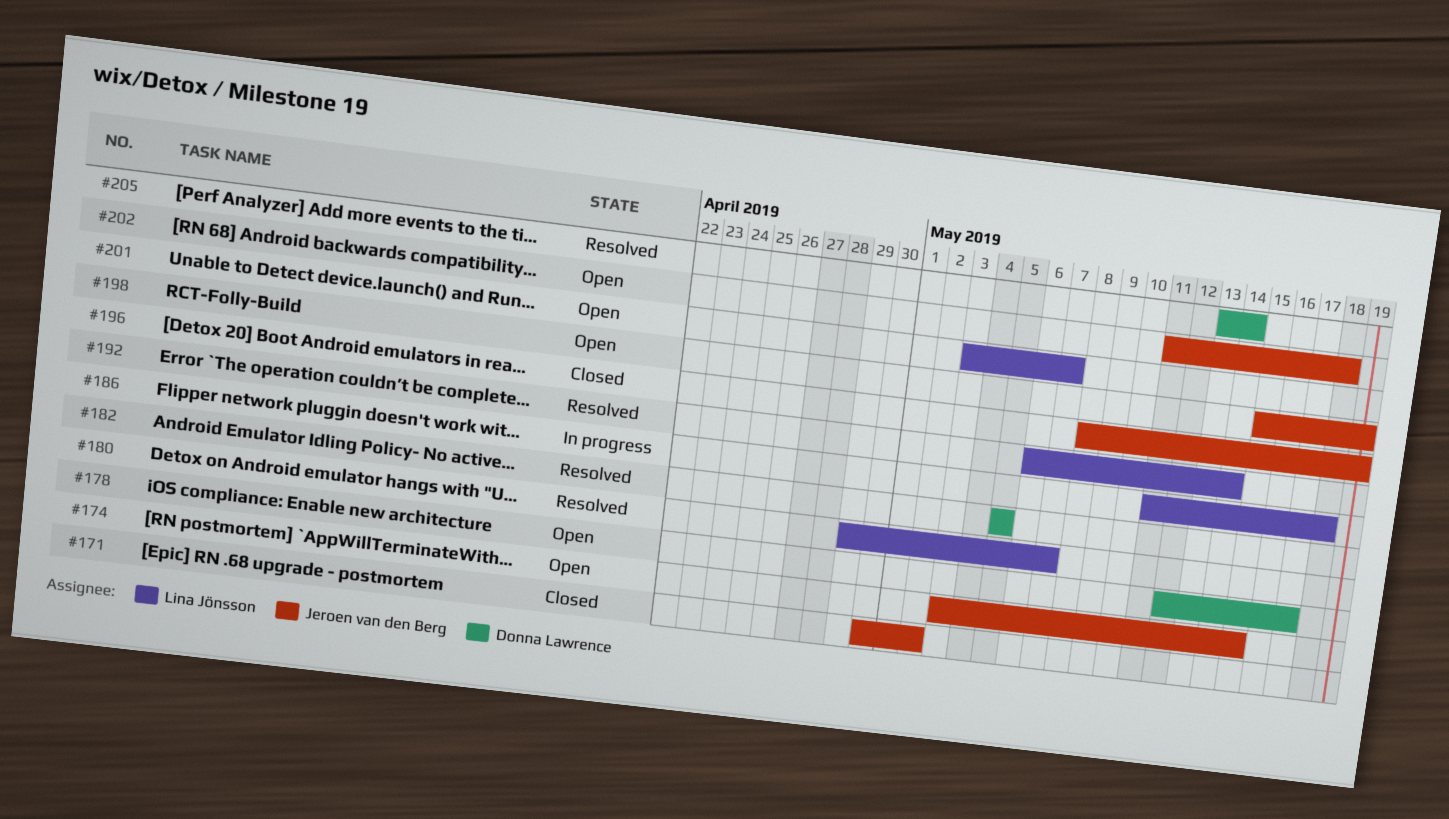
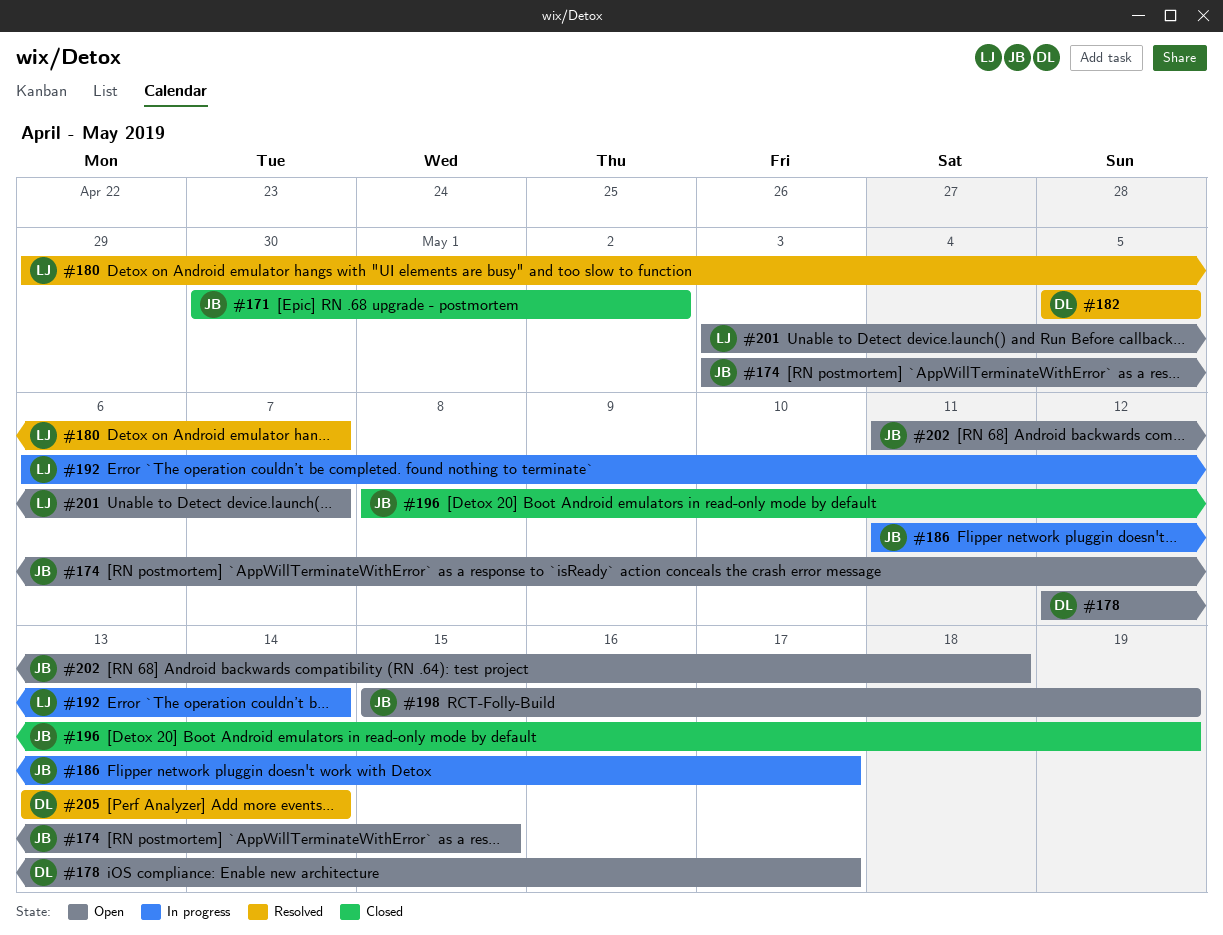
#186, owner: Lina Jönsson -> Jeroen van den Berg
#186, due: May 18 -> May 17
#192, status: Resolved -> In progress

